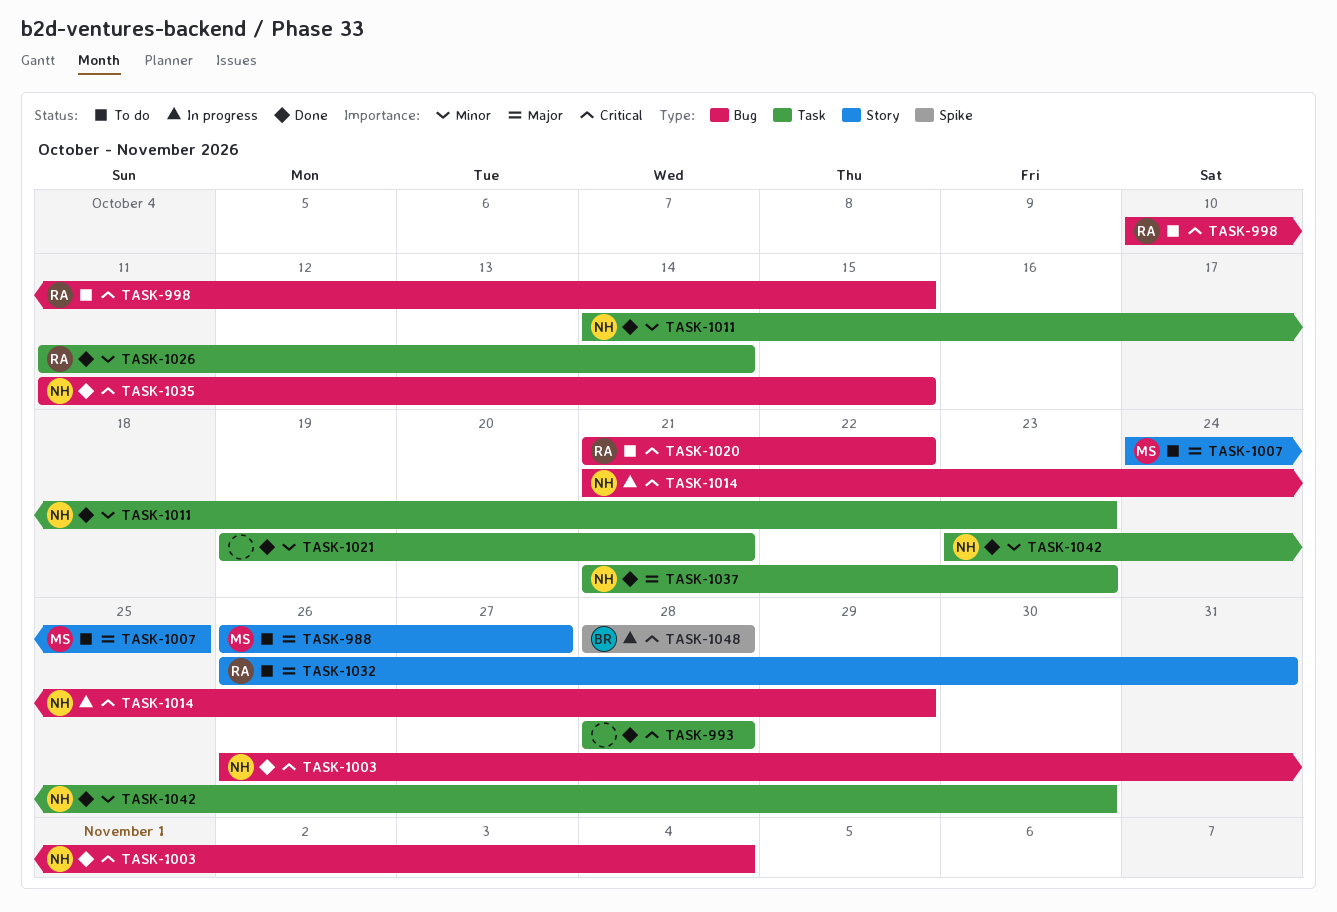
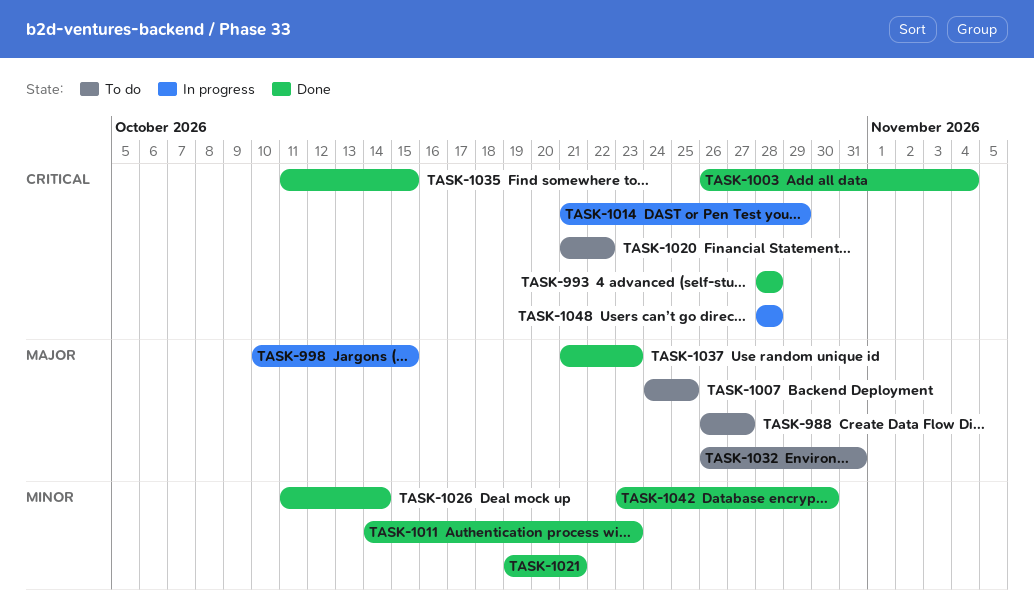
TASK-998, status: To do -> In progress
TASK-998, priority: Critical -> Major

